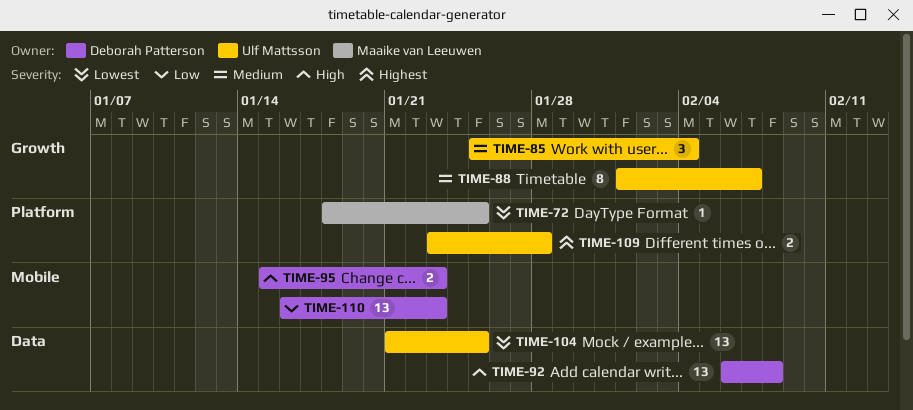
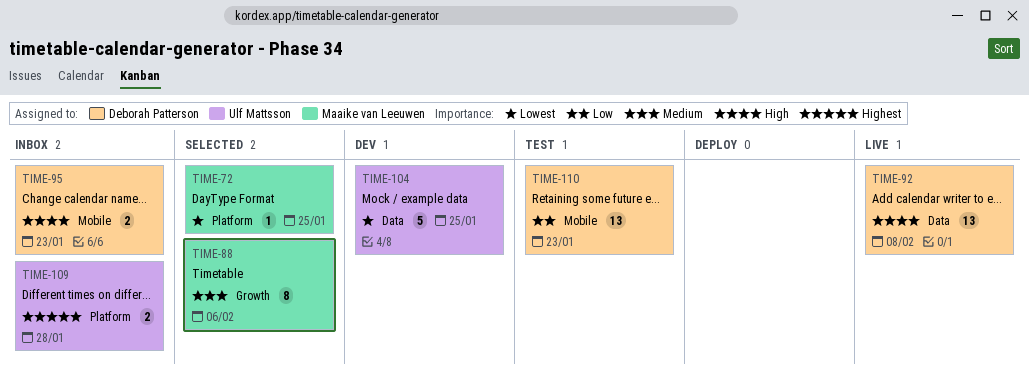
TIME-85: present -> none
TIME-88, owner: Ulf Mattsson -> Maaike van Leeuwen
TIME-88, due: Feb 7 -> Feb 6
TIME-104, estimate: 13 -> 5

